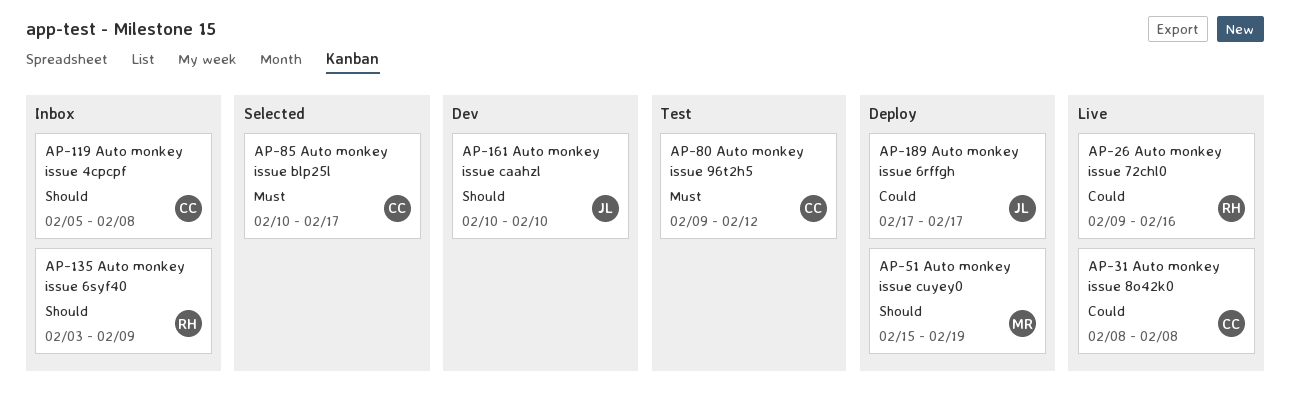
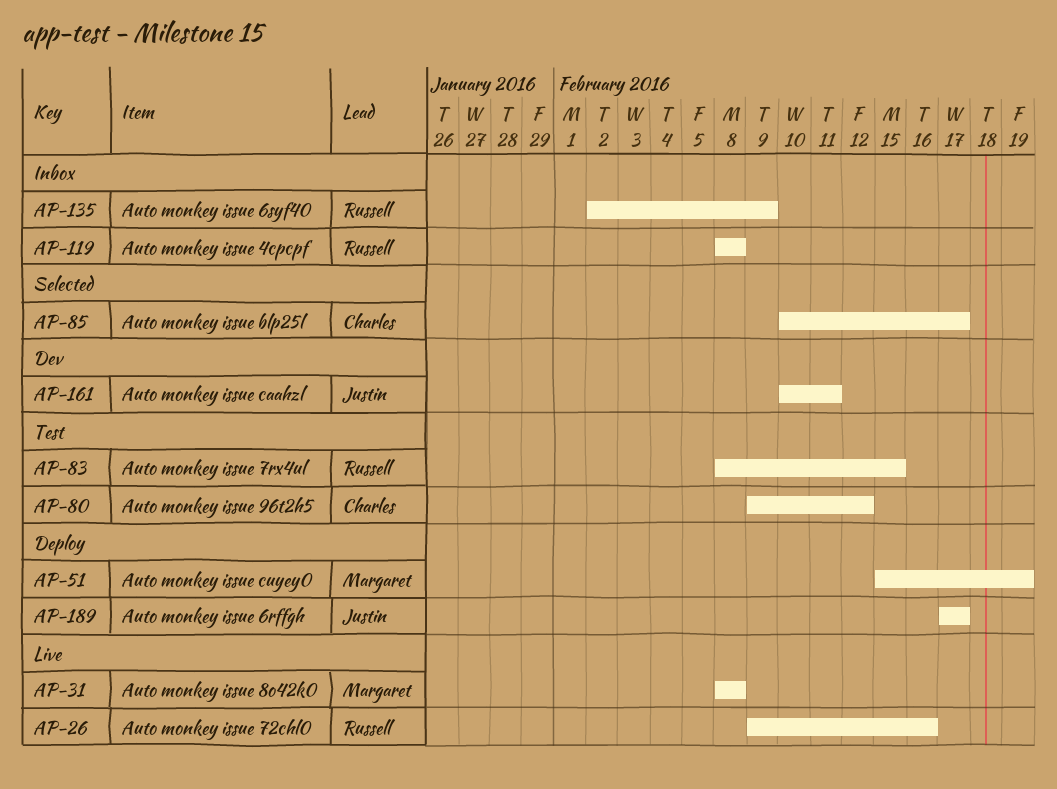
AP-31, owner: Charles -> Margaret
AP-83: none -> present
AP-119, owner: Charles -> Russell
AP-119, start: Feb 5 -> Feb 8
AP-135, start: Feb 3 -> Feb 2
AP-161, due: Feb 10 -> Feb 11

